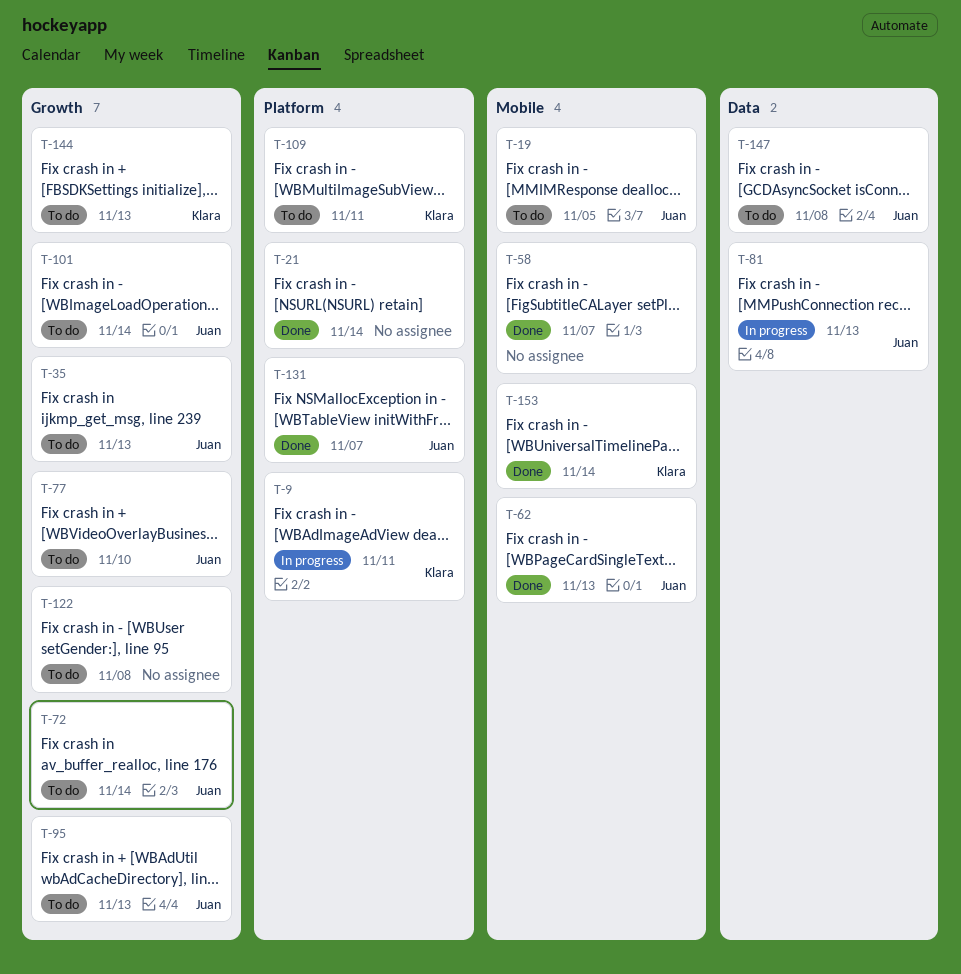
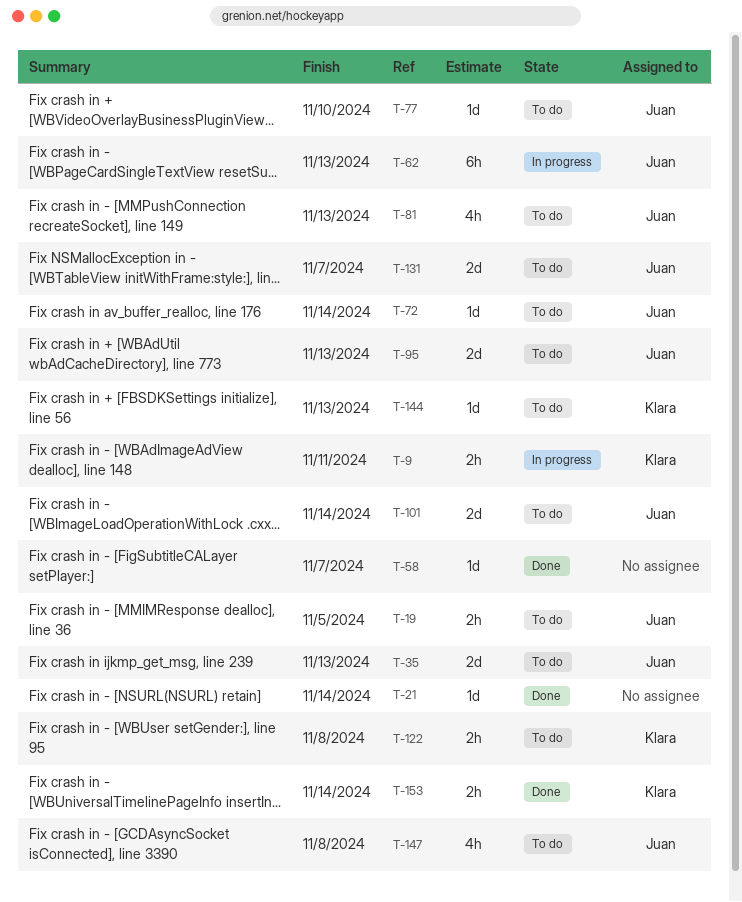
T-62, status: Done -> In progress
T-81, status: In progress -> To do
T-109: present -> none
T-122, owner: none -> Klara
T-131, status: Done -> To do

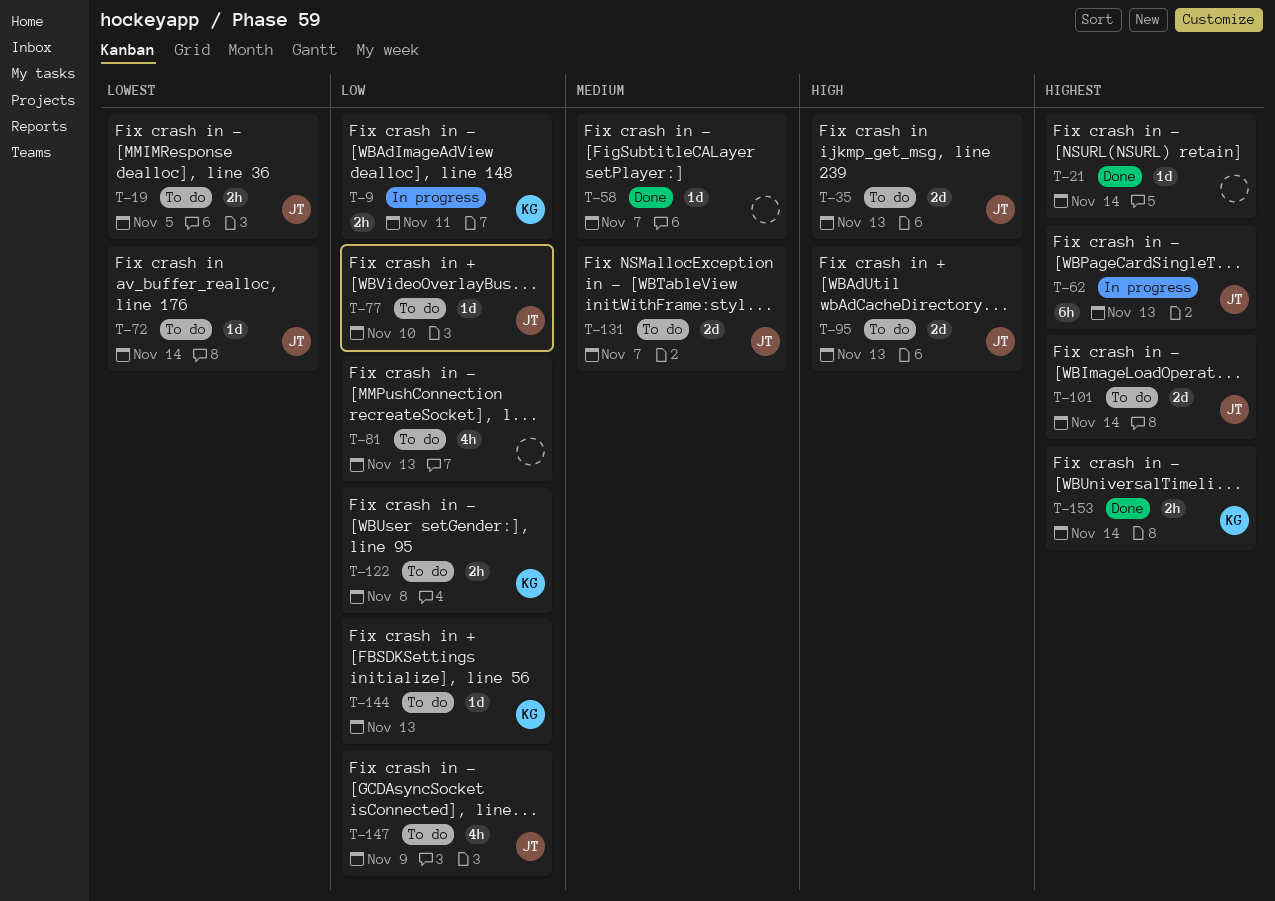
T-81, owner: Juan -> none
T-147, due: Nov 8 -> Nov 9

